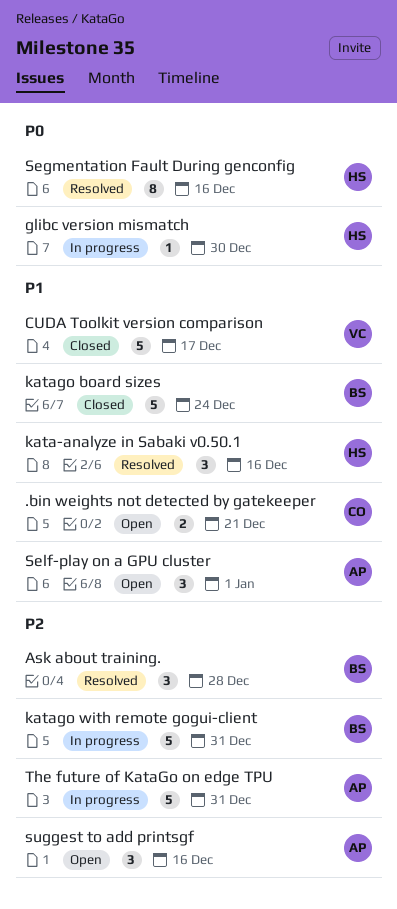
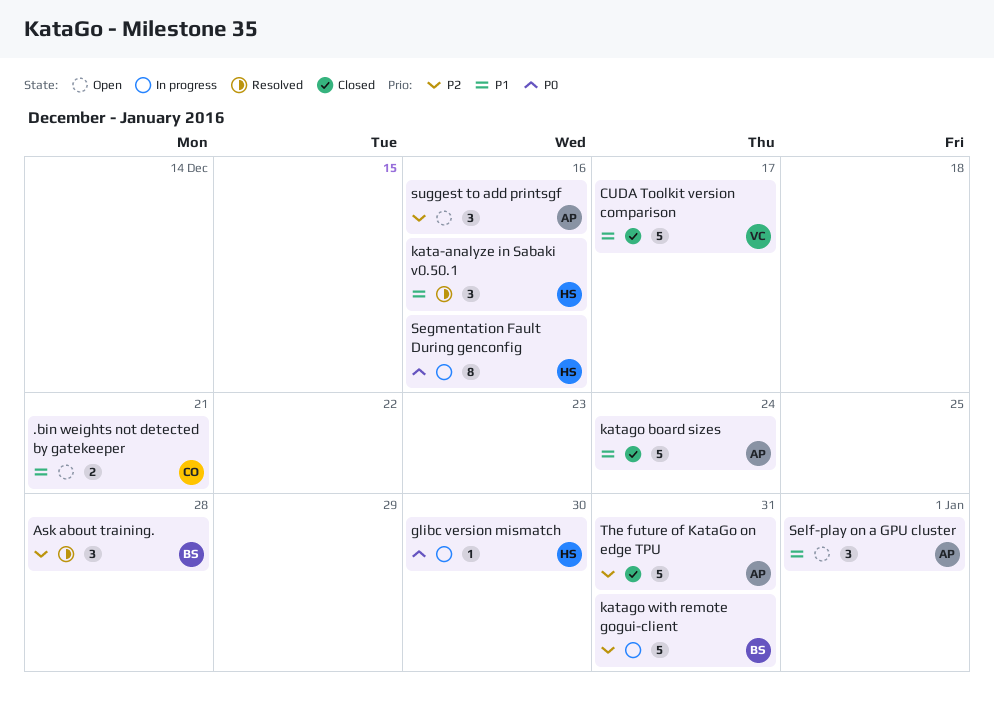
katago board sizes, owner: BS -> AP
Segmentation Fault During genconfig, status: Resolved -> In progress
The future of KataGo on edge TPU, status: In progress -> Closed

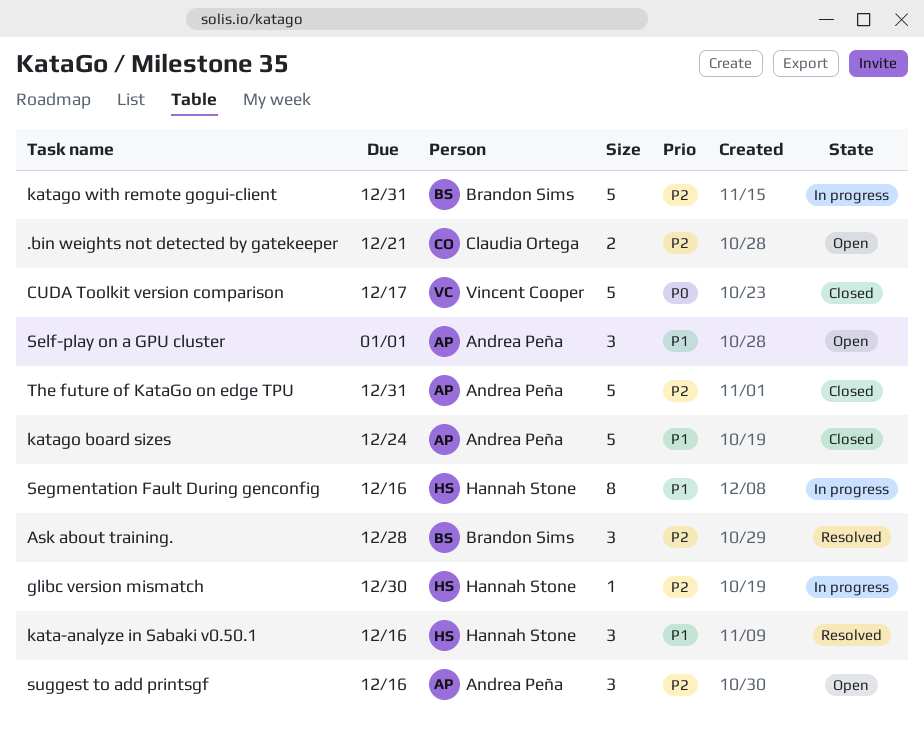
.bin weights not detected by gatekeeper, priority: P1 -> P2
CUDA Toolkit version comparison, priority: P1 -> P0
glibc version mismatch, priority: P0 -> P2
Segmentation Fault During genconfig, priority: P0 -> P1

